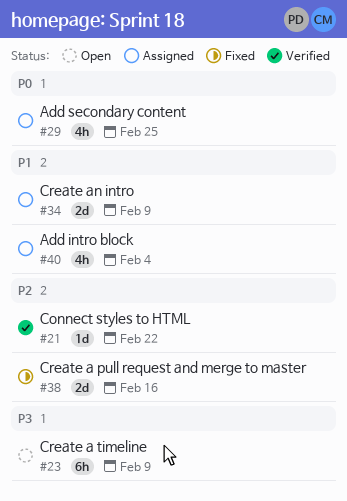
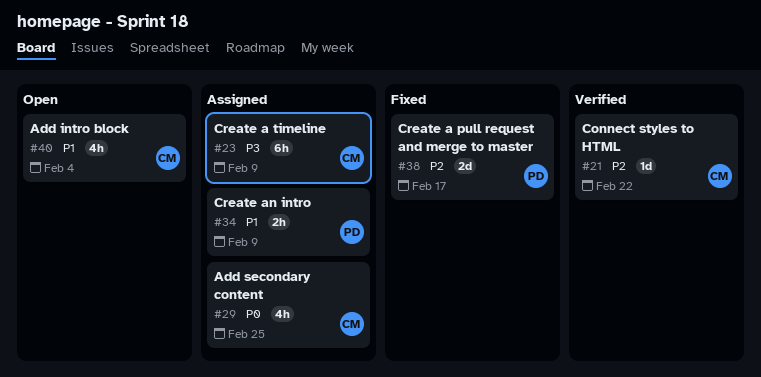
#23, status: Open -> Assigned
#34, estimate: 2d -> 2h
#38, due: Feb 16 -> Feb 17
#40, status: Assigned -> Open

